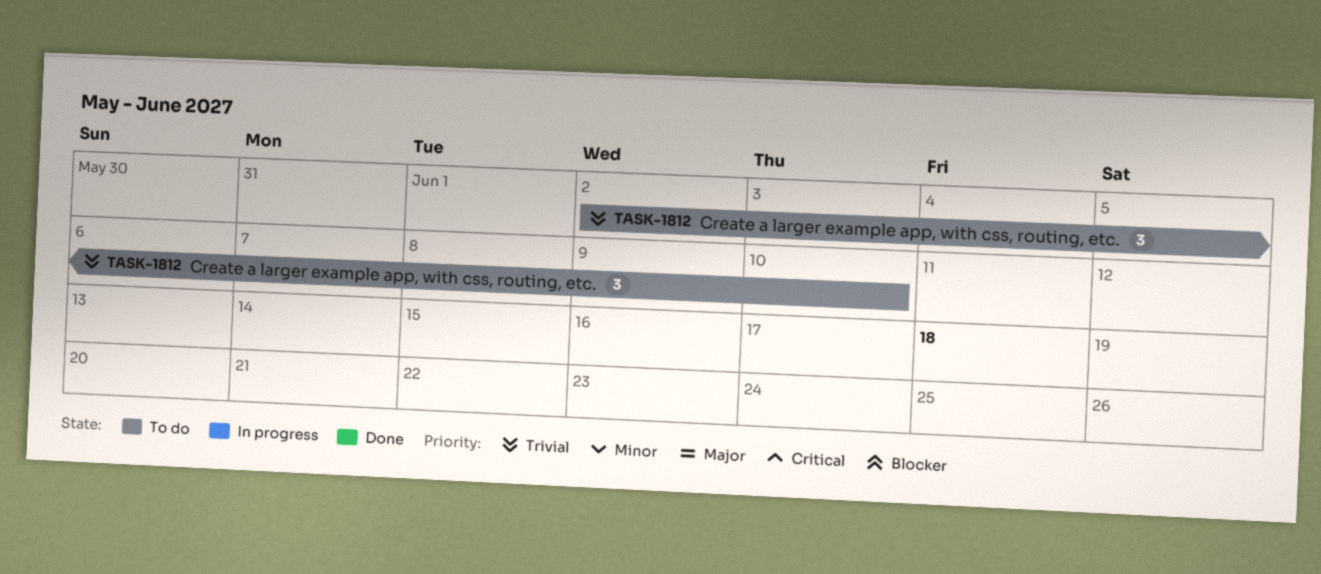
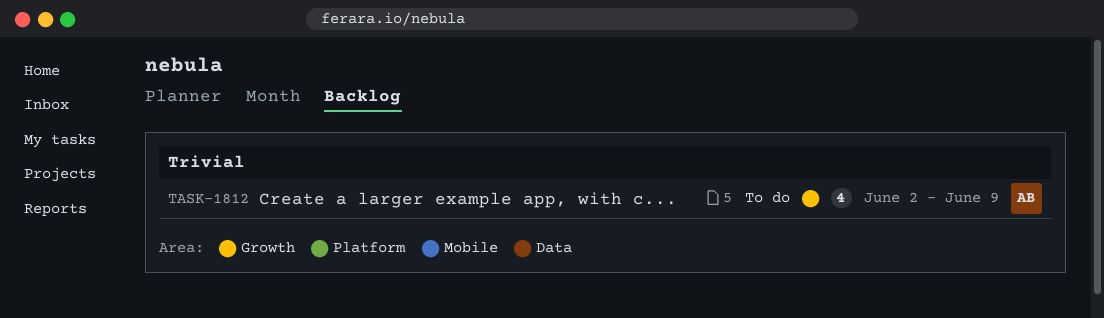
TASK-1812, estimate: 3 -> 4
TASK-1812, due: Jun 10 -> Jun 9

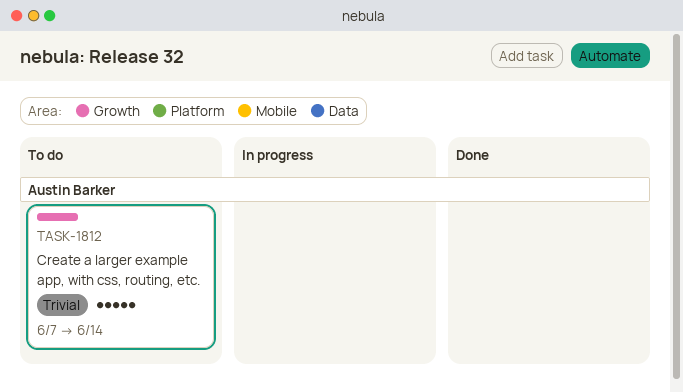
TASK-1812, estimate: 4 -> 5
TASK-1812, start: Jun 2 -> Jun 7
TASK-1812, due: Jun 9 -> Jun 14

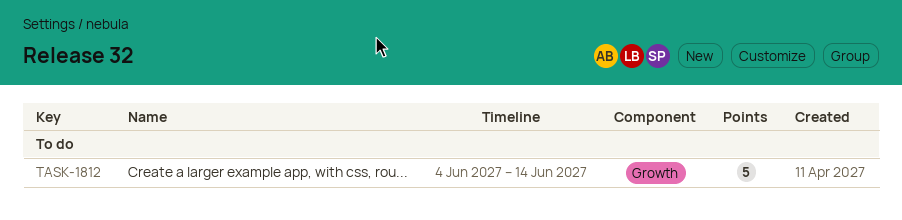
TASK-1812, start: Jun 7 -> Jun 4

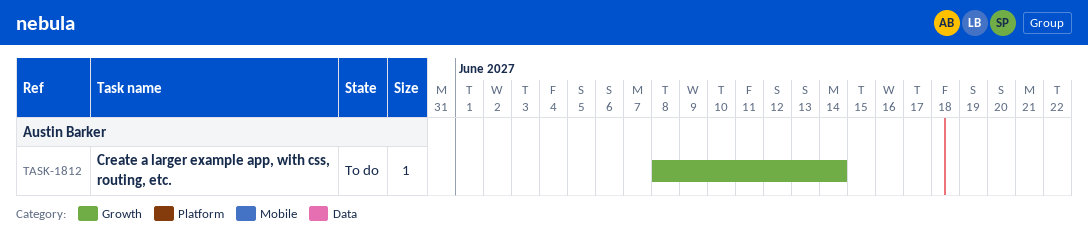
TASK-1812, estimate: 5 -> 1
TASK-1812, start: Jun 4 -> Jun 8

